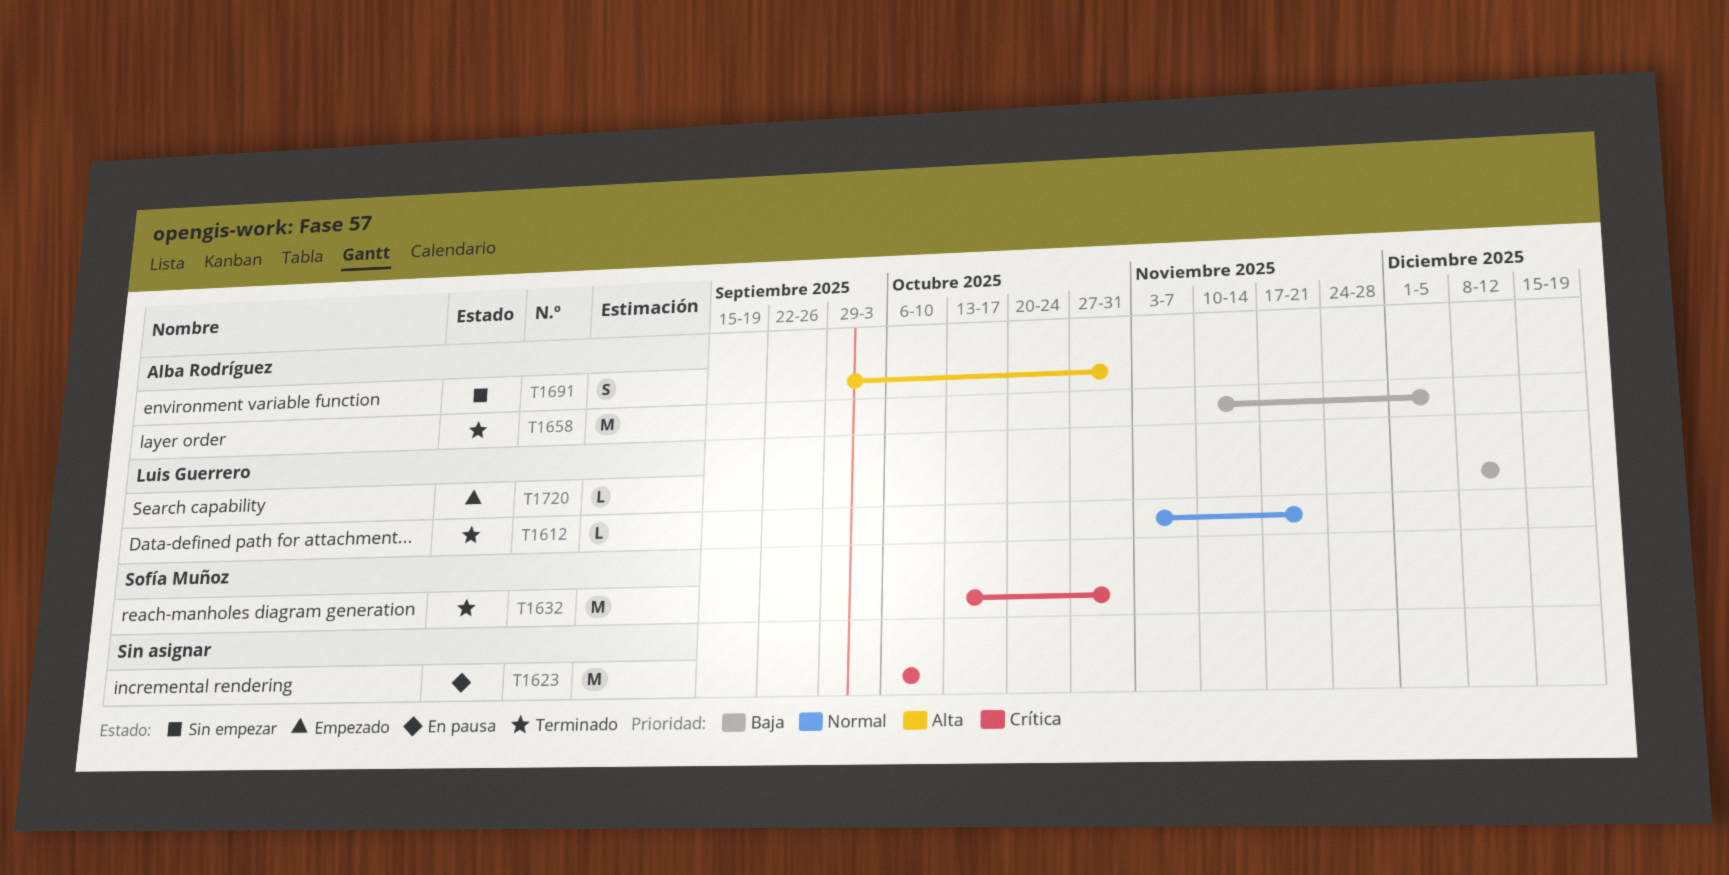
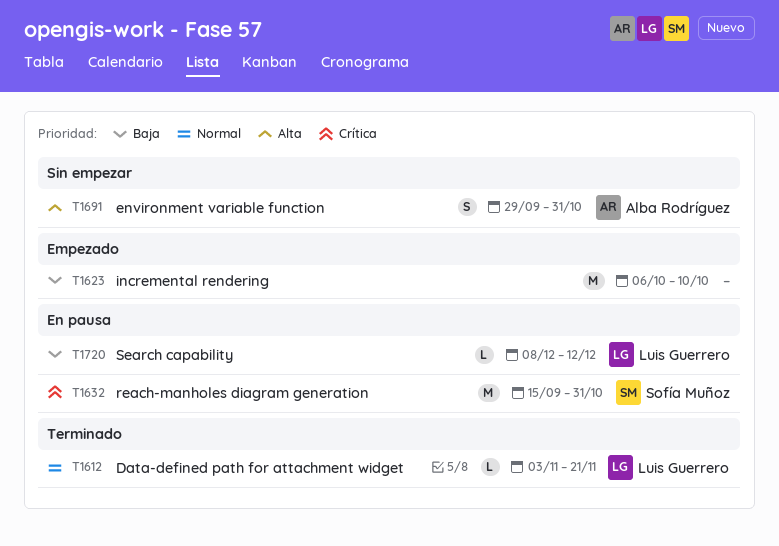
T1623, status: En pausa -> Empezado
T1623, priority: Crítica -> Baja
T1632, status: Terminado -> En pausa
T1632, start: Oct 13 -> Sep 15
T1658: present -> none
T1720, status: Empezado -> En pausa

